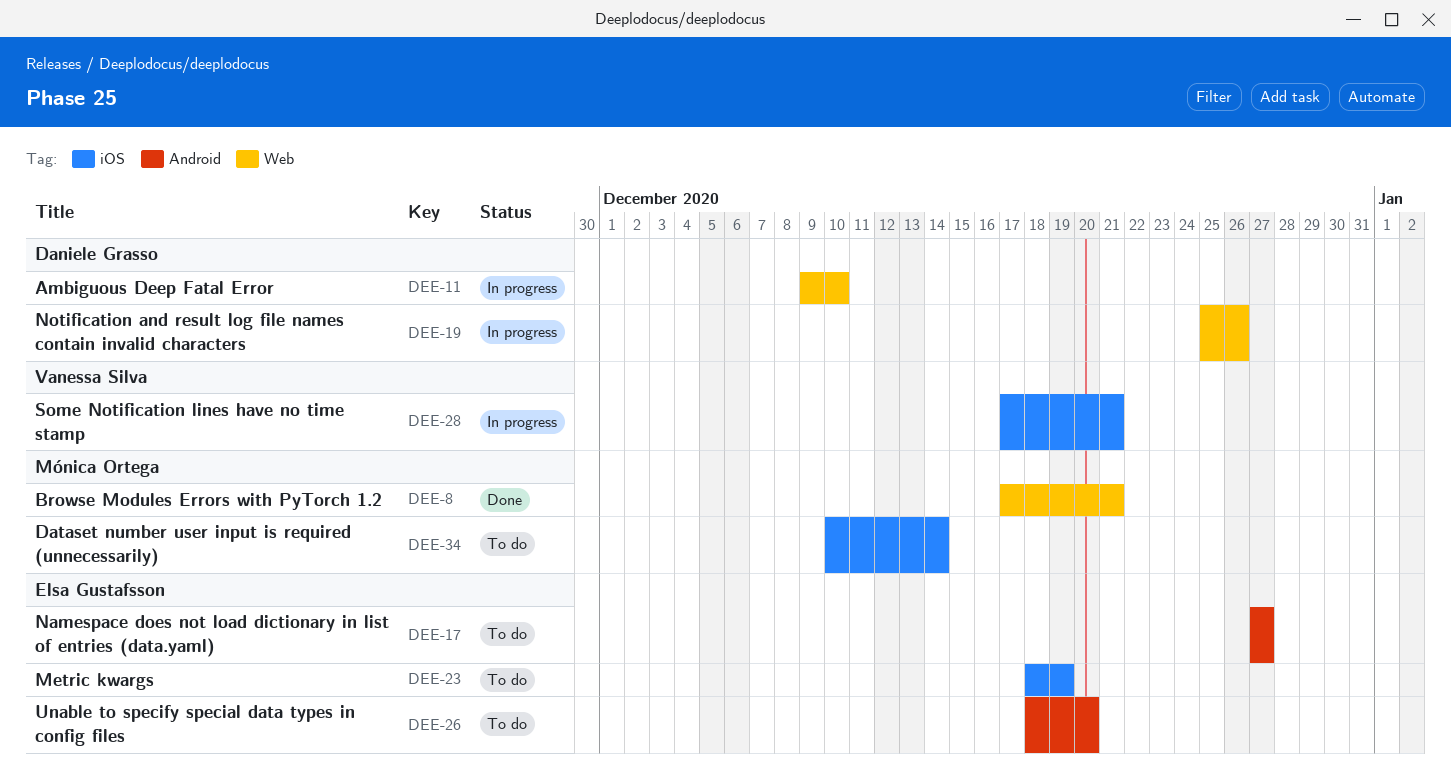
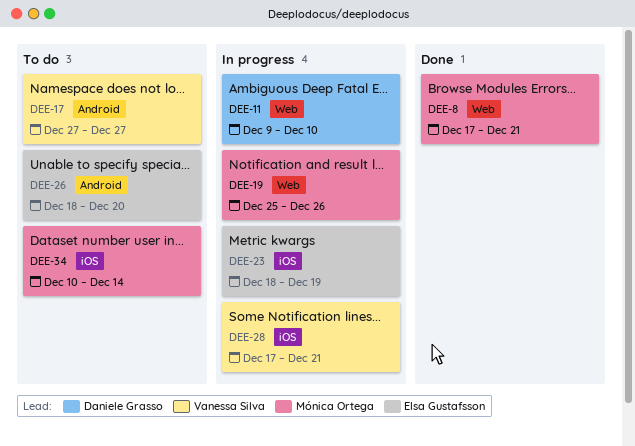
DEE-17, owner: Elsa Gustafsson -> Vanessa Silva
DEE-19, owner: Daniele Grasso -> Mónica Ortega
DEE-23, status: To do -> In progress

